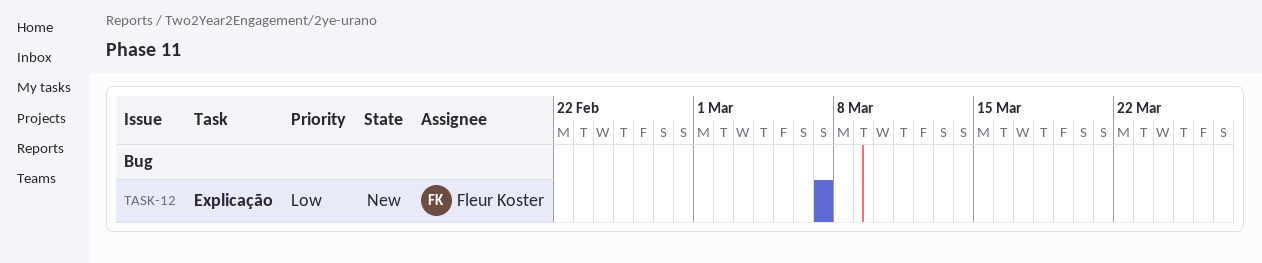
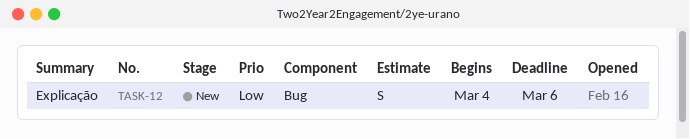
TASK-12, start: Mar 7 -> Mar 4
TASK-12, due: Mar 7 -> Mar 6

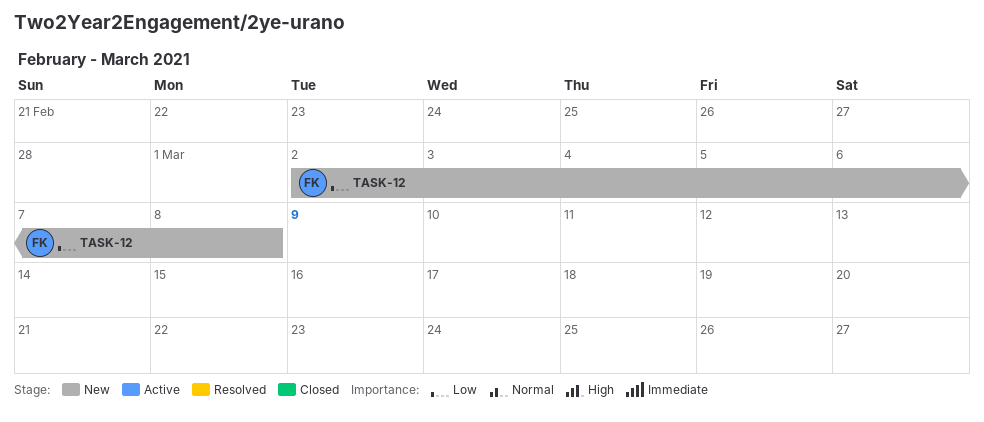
TASK-12, start: Mar 4 -> Mar 2
TASK-12, due: Mar 6 -> Mar 8

